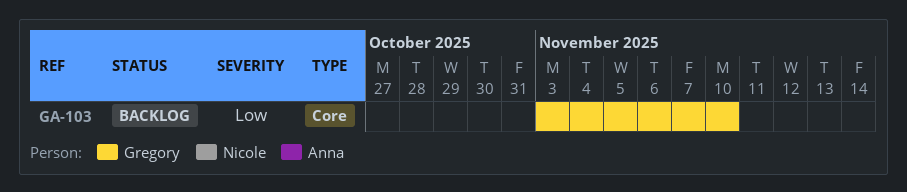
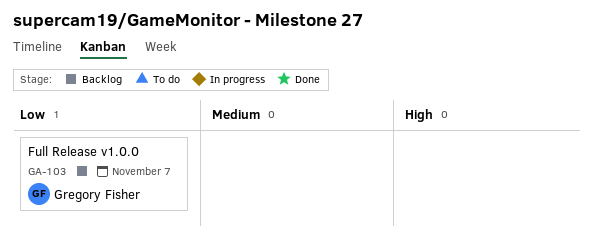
GA-103, due: Nov 10 -> Nov 7

